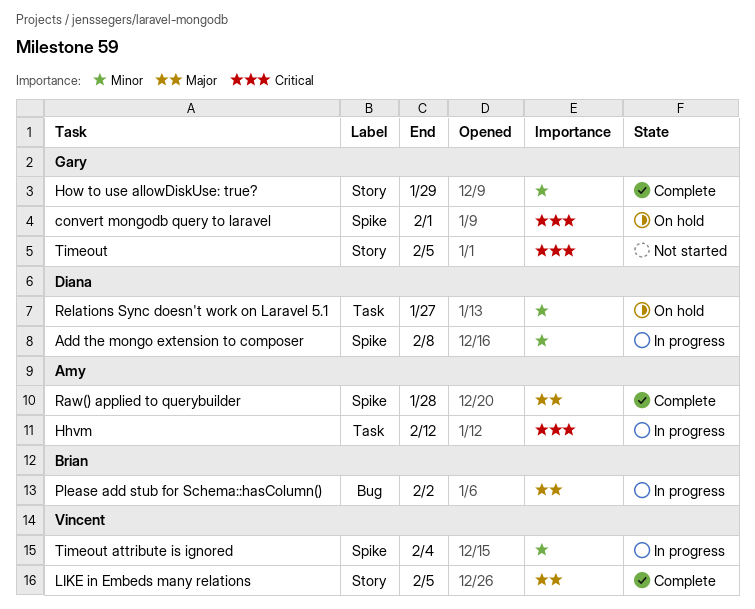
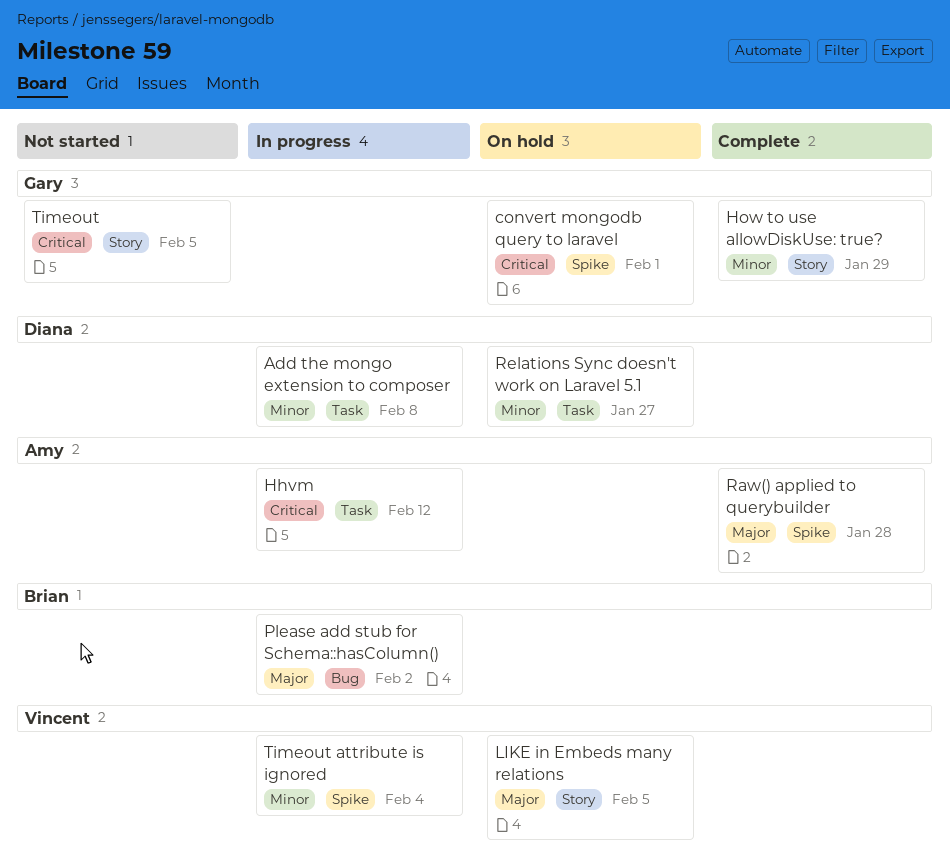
Add the mongo extension to composer, label: Spike -> Task
LIKE in Embeds many relations, status: Complete -> On hold

